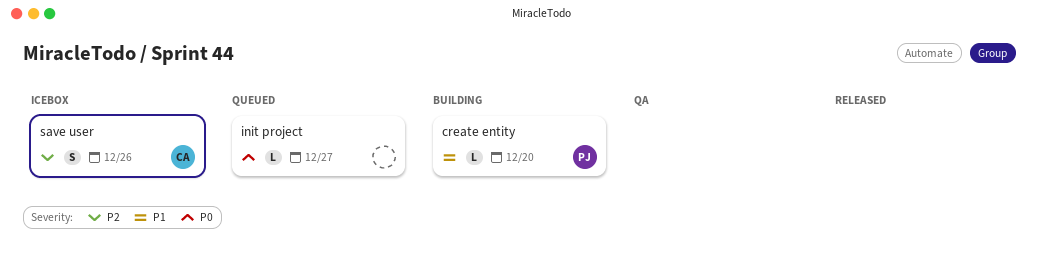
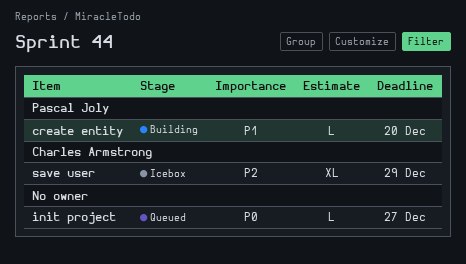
save user, estimate: S -> XL
save user, due: Dec 26 -> Dec 29

